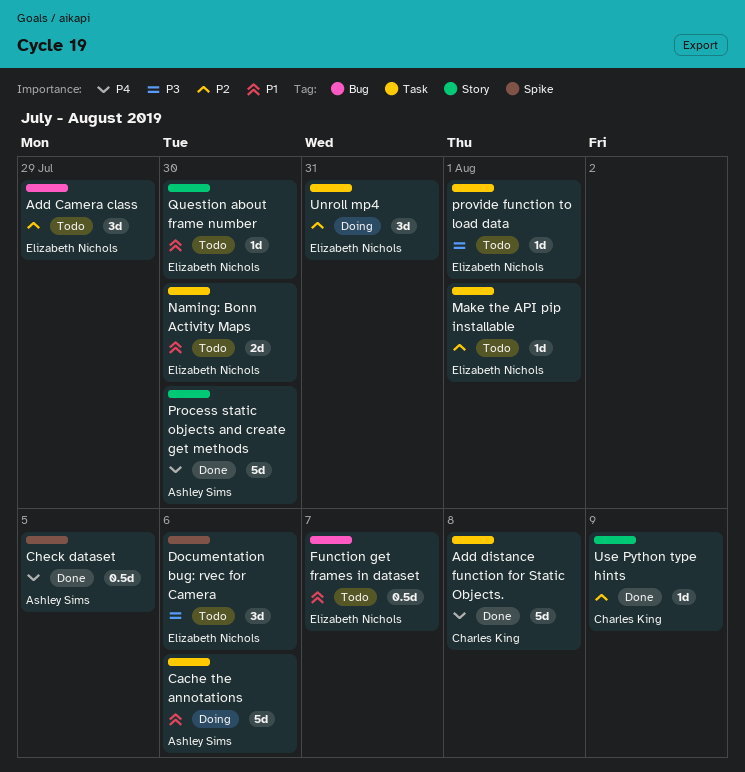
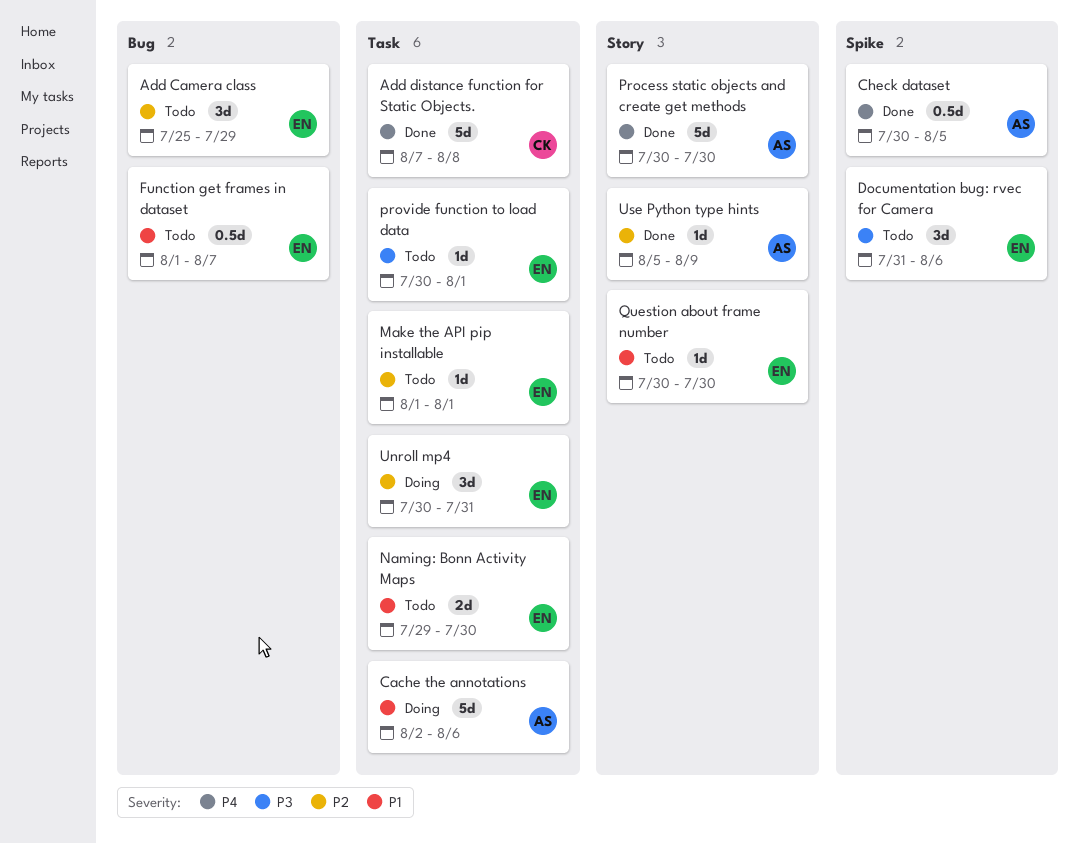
Use Python type hints, owner: Charles King -> Ashley Sims

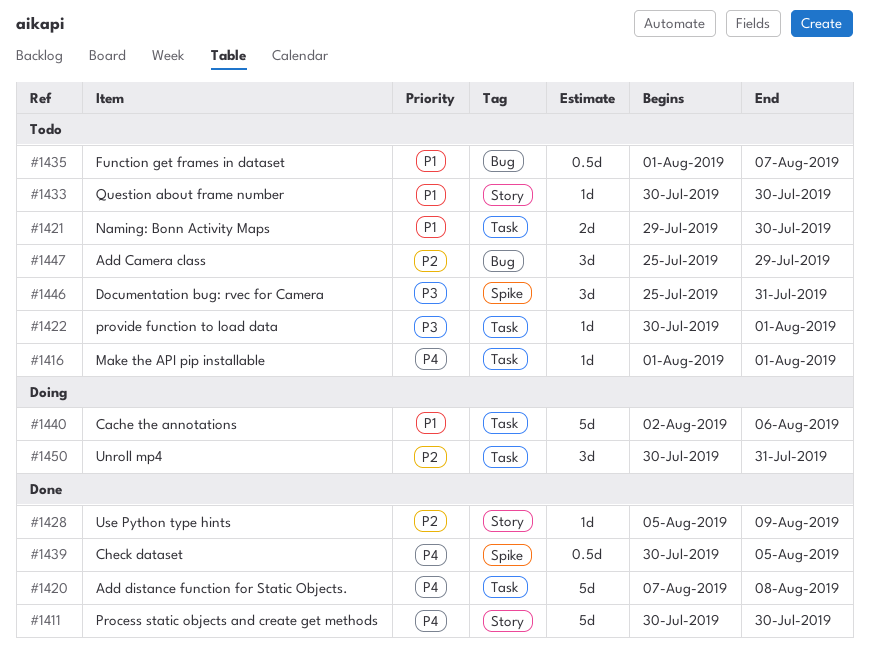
Documentation bug: rvec for Camera, start: Jul 31 -> Jul 25
Documentation bug: rvec for Camera, due: Aug 6 -> Jul 31
Make the API pip installable, priority: P2 -> P4

